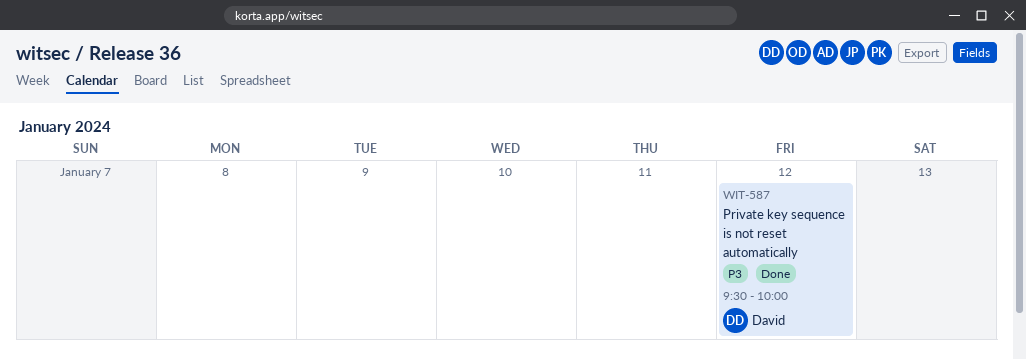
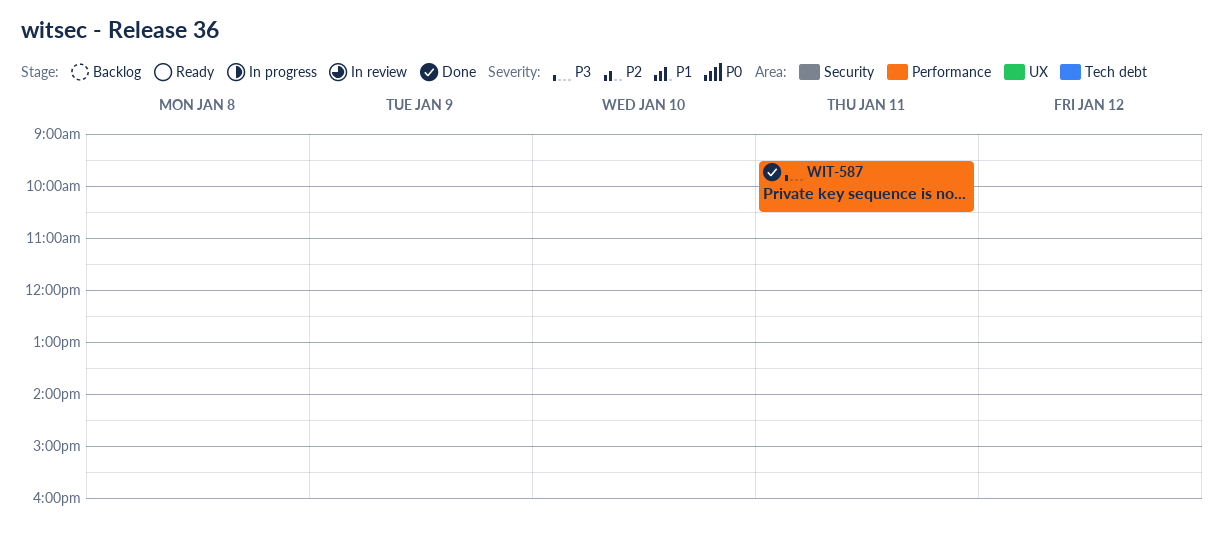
WIT-587, day: Jan 12 -> Jan 11
WIT-587, ends: 10:00 -> 10:30

